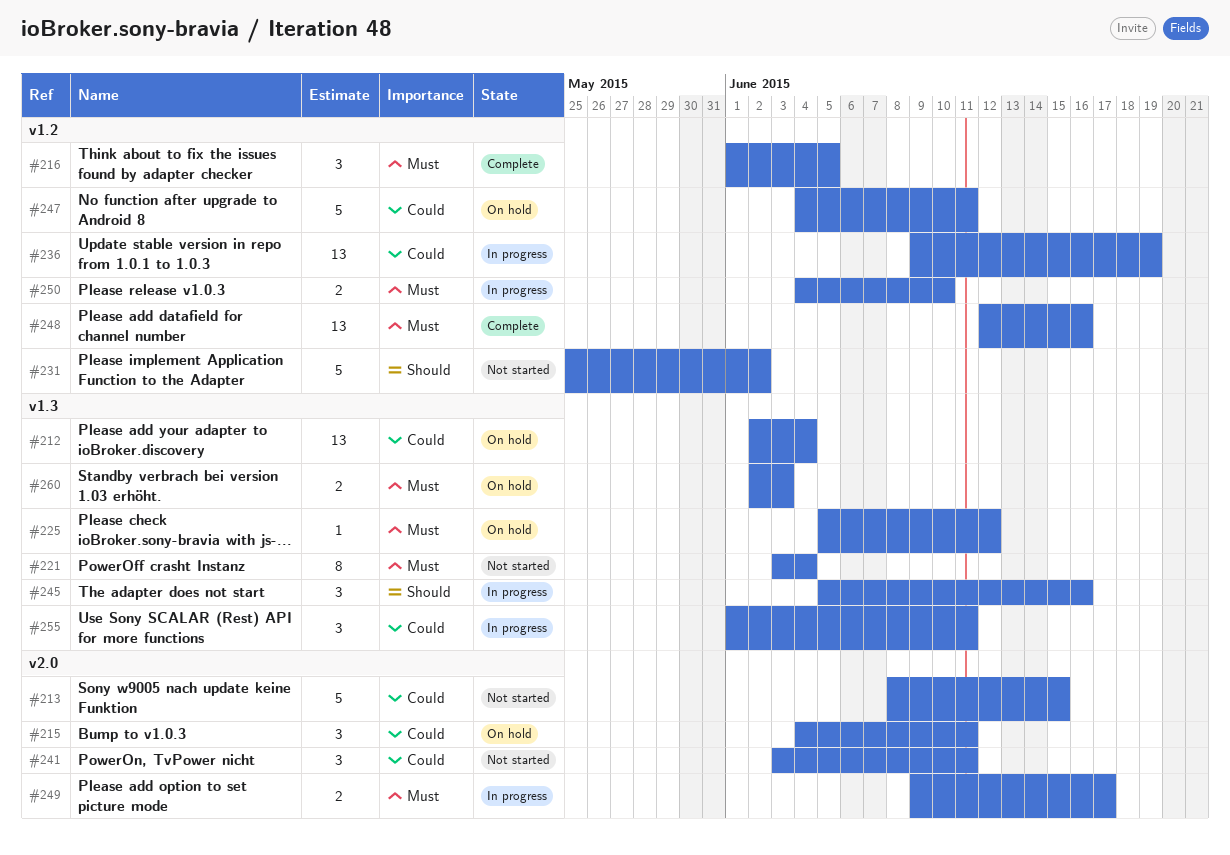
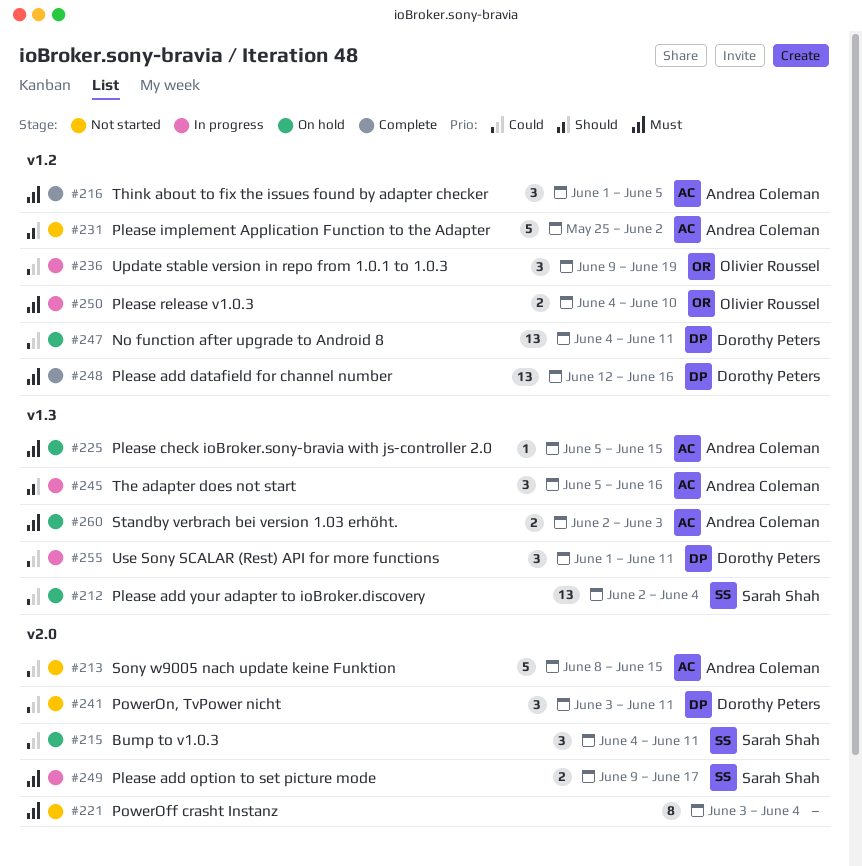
#221, label: v1.3 -> v2.0
#225, due: Jun 12 -> Jun 15
#236, estimate: 13 -> 3
#247, estimate: 5 -> 13

